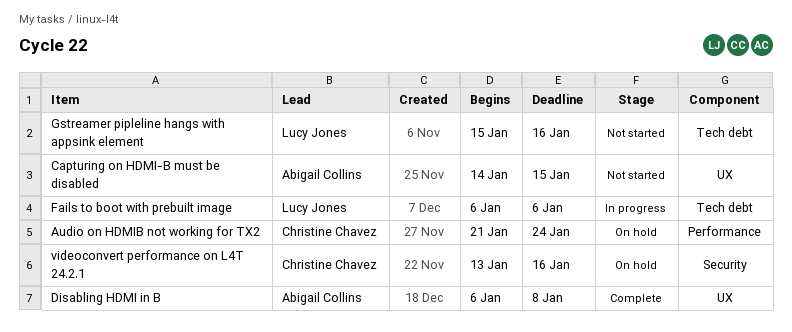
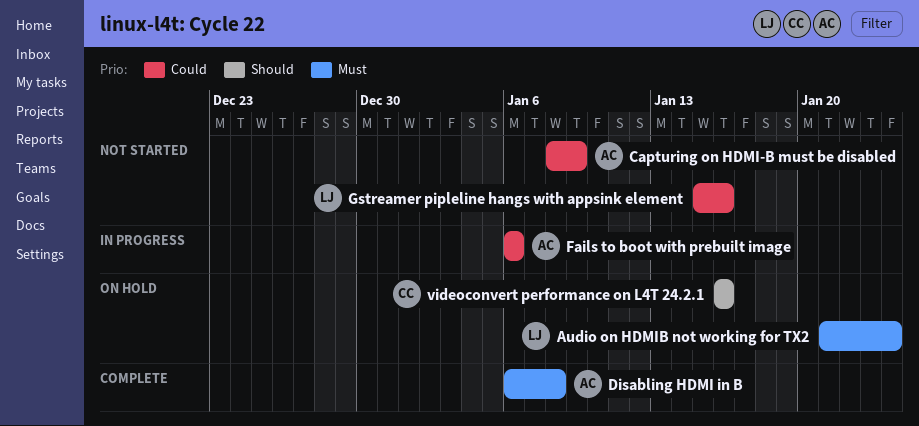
Audio on HDMIB not working for TX2, owner: Christine Chavez -> Lucy Jones
Capturing on HDMI-B must be disabled, start: Jan 14 -> Jan 8
Capturing on HDMI-B must be disabled, due: Jan 15 -> Jan 9
Fails to boot with prebuilt image, owner: Lucy Jones -> Abigail Collins
videoconvert performance on L4T 24.2.1, start: Jan 13 -> Jan 16

